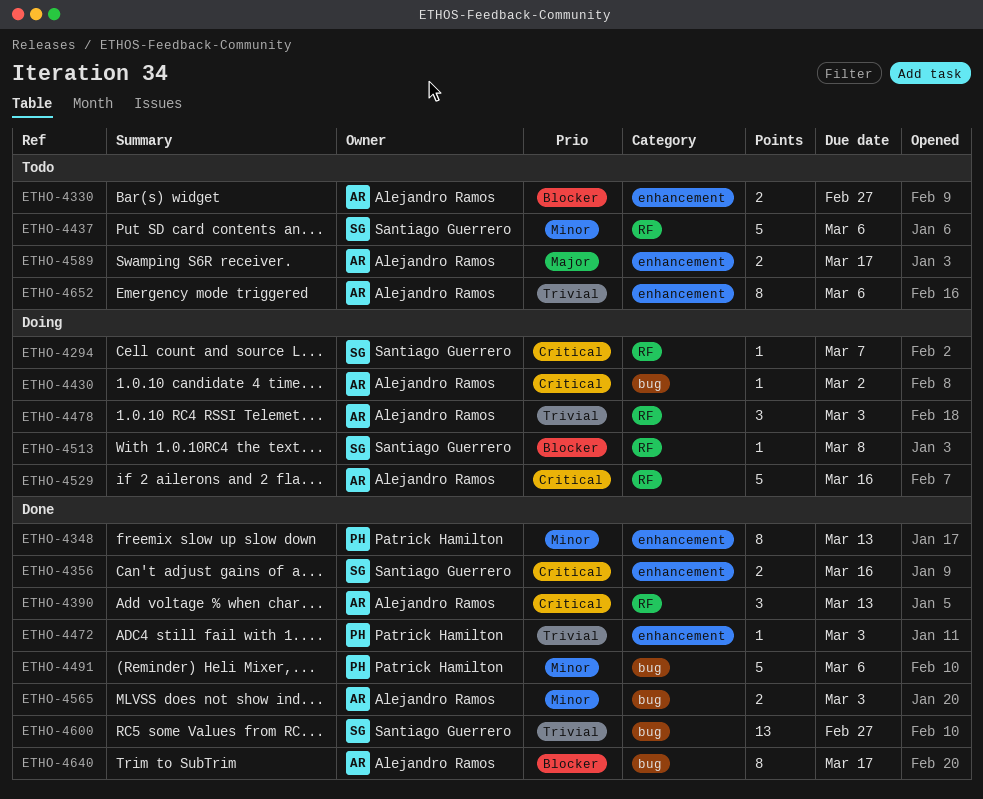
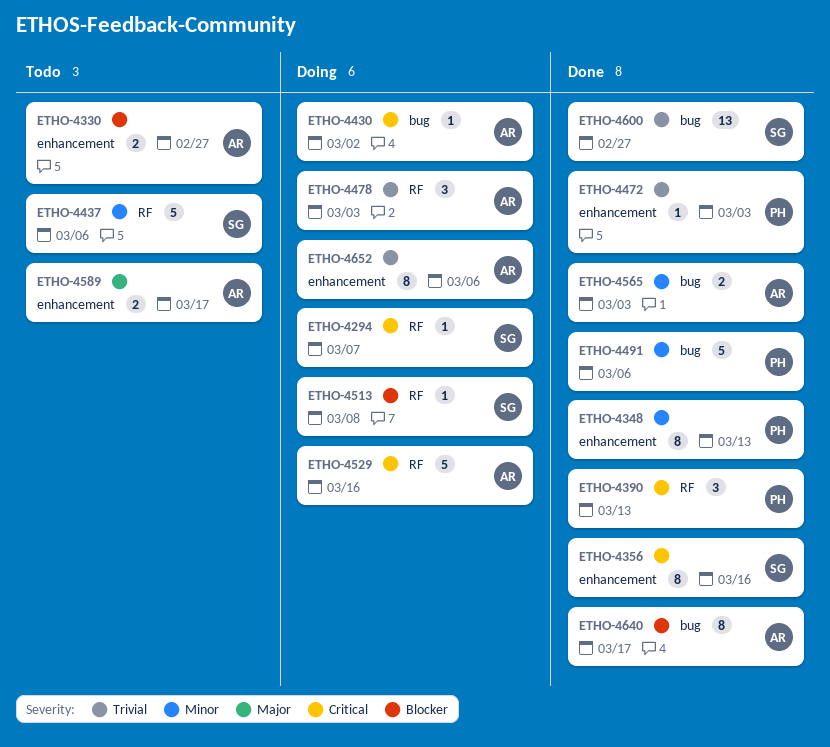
ETHO-4356, estimate: 2 -> 8
ETHO-4390, owner: Alejandro Ramos -> Patrick Hamilton
ETHO-4652, status: Todo -> Doing

